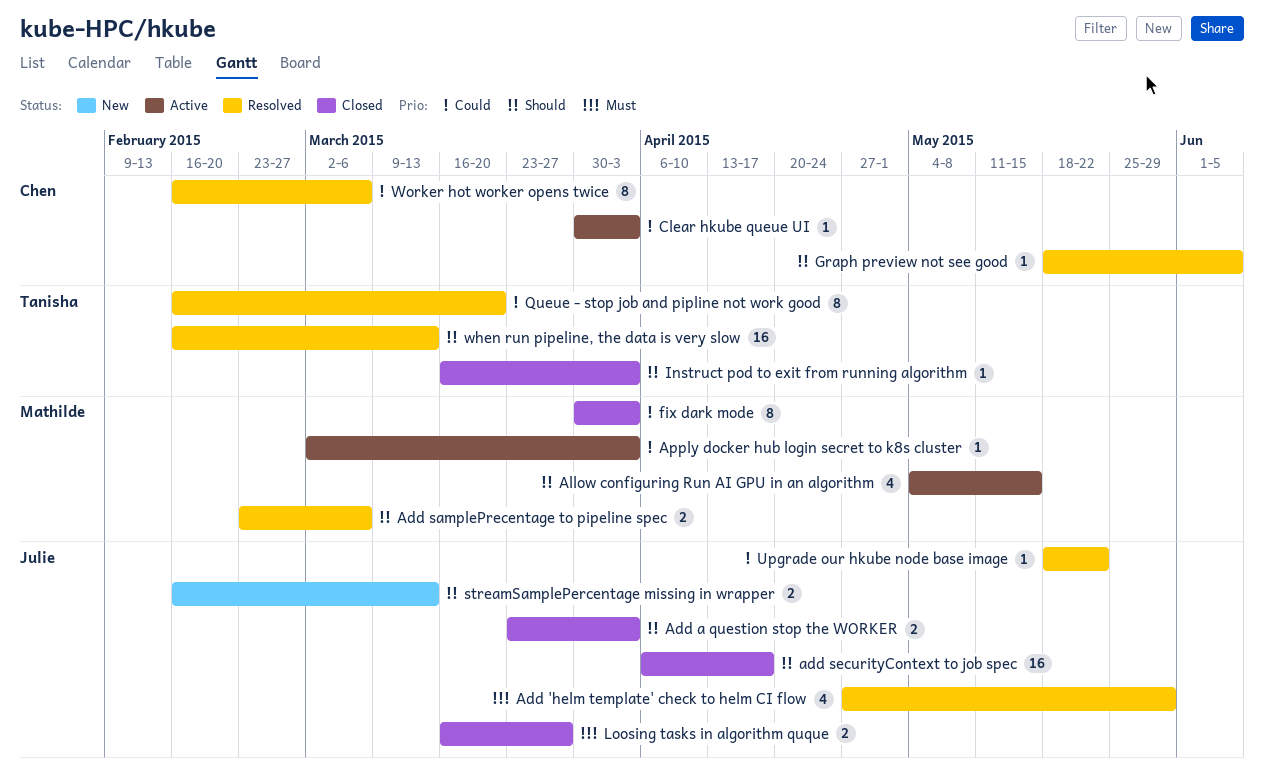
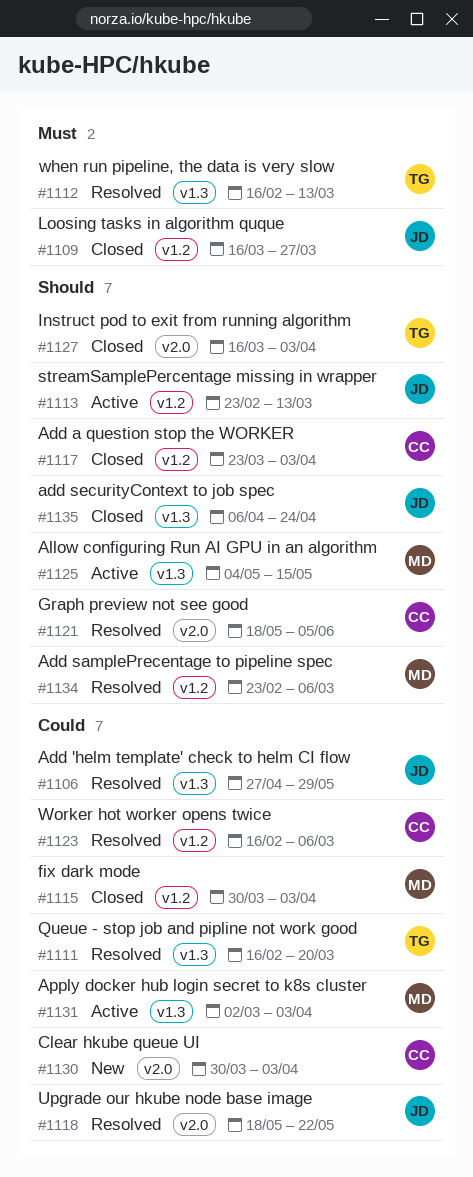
Add 'helm template' check to helm CI flow, priority: Must -> Could
Add a question stop the WORKER, owner: Julie -> Chen
add securityContext to job spec, due: Apr 17 -> Apr 24
Clear hkube queue UI, status: Active -> New
streamSamplePercentage missing in wrapper, status: New -> Active
streamSamplePercentage missing in wrapper, start: Feb 16 -> Feb 23
when run pipeline, the data is very slow, priority: Should -> Must

